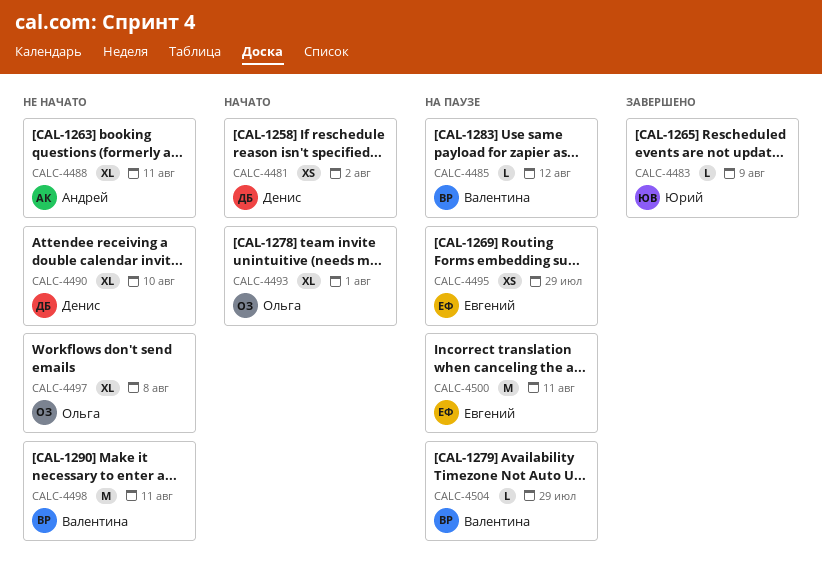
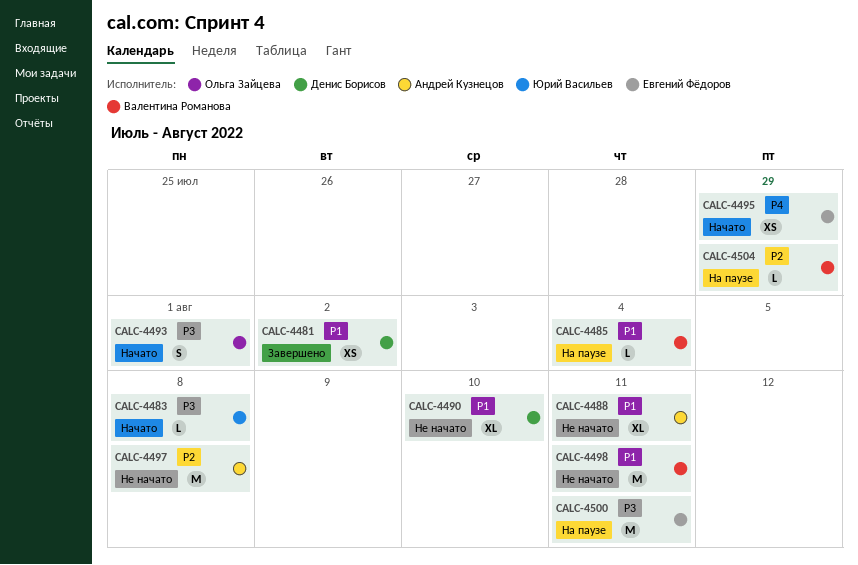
CALC-4481, status: Начато -> Завершено
CALC-4483, status: Завершено -> Начато
CALC-4483, due: Aug 9 -> Aug 8
CALC-4485, due: Aug 12 -> Aug 4
CALC-4493, estimate: XL -> S
CALC-4495, status: На паузе -> Начато
CALC-4497, owner: Ольга Зайцева -> Андрей Кузнецов
CALC-4497, estimate: XL -> M

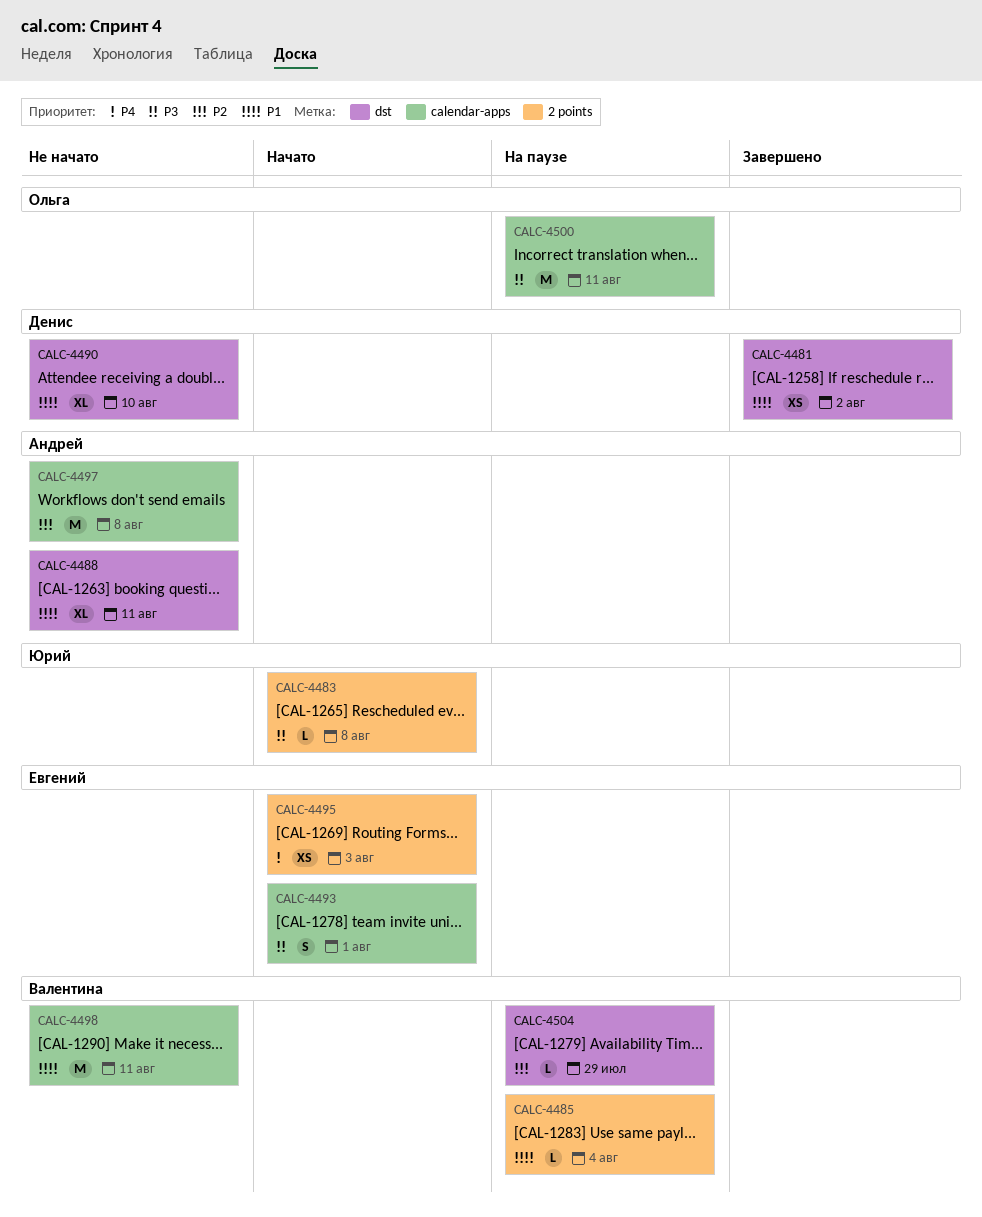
CALC-4493, owner: Ольга Зайцева -> Евгений Фёдоров
CALC-4495, due: Jul 29 -> Aug 3
CALC-4500, owner: Евгений Фёдоров -> Ольга Зайцева

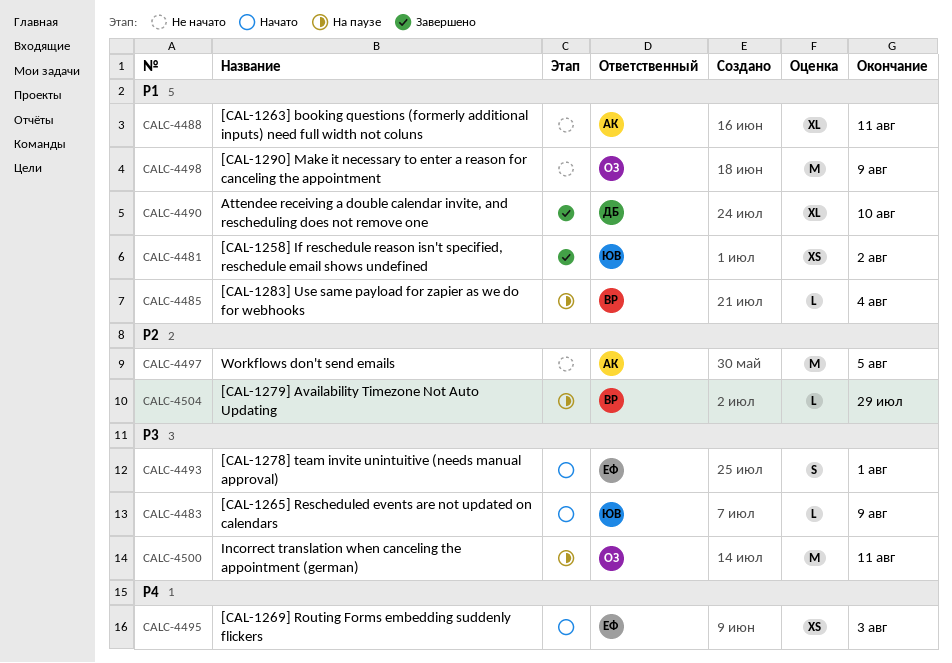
CALC-4481, owner: Денис -> Юрий
CALC-4483, due: Aug 8 -> Aug 9
CALC-4490, status: Не начато -> Завершено
CALC-4497, due: Aug 8 -> Aug 5
CALC-4498, owner: Валентина -> Ольга
CALC-4498, due: Aug 11 -> Aug 9

